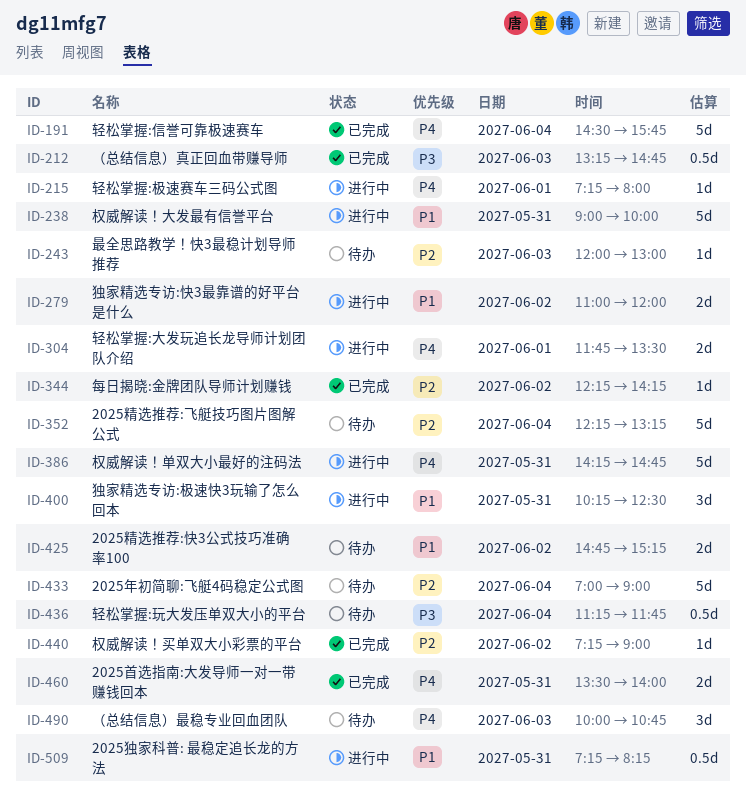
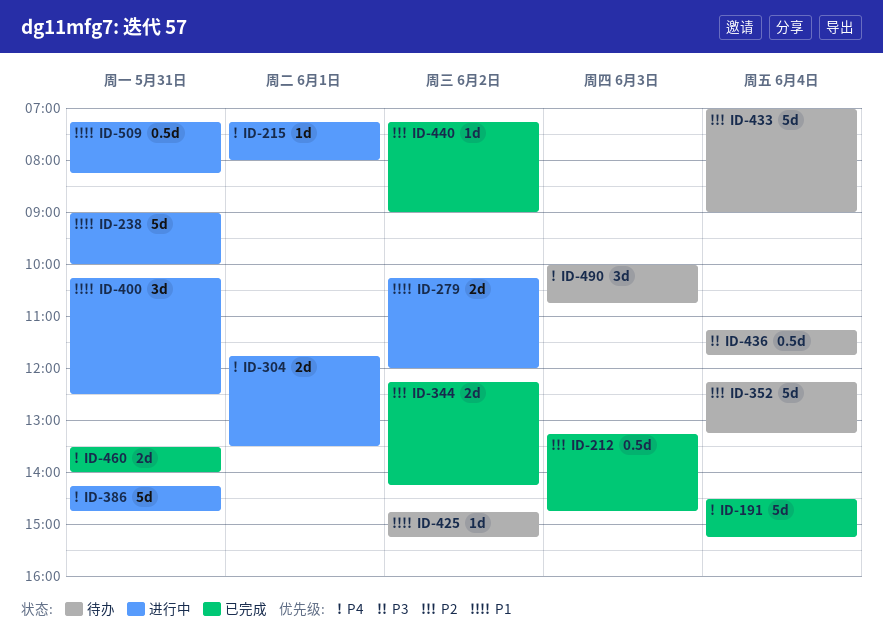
ID-191, ends: 15:45 -> 15:15
ID-212, priority: P3 -> P2
ID-243: present -> none
ID-279, begins: 11:00 -> 10:15
ID-344, estimate: 1d -> 2d
ID-425, estimate: 2d -> 1d

